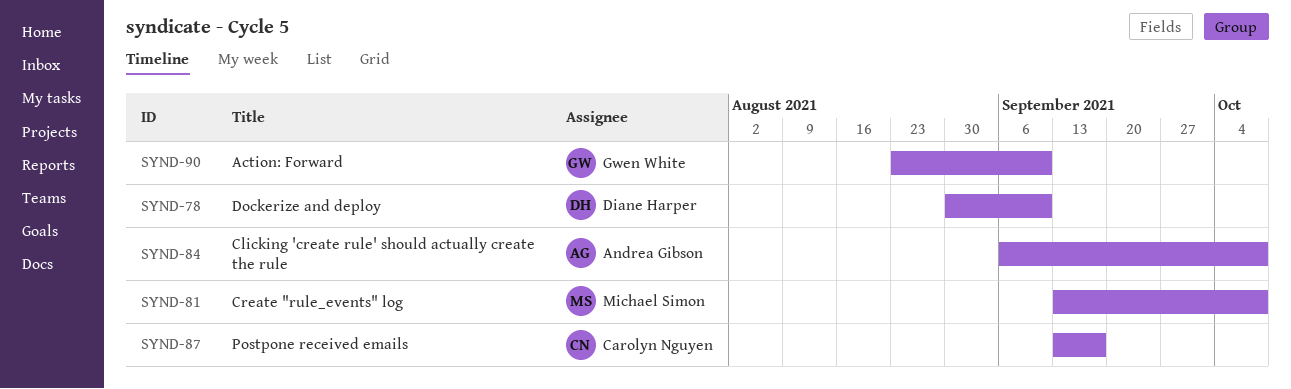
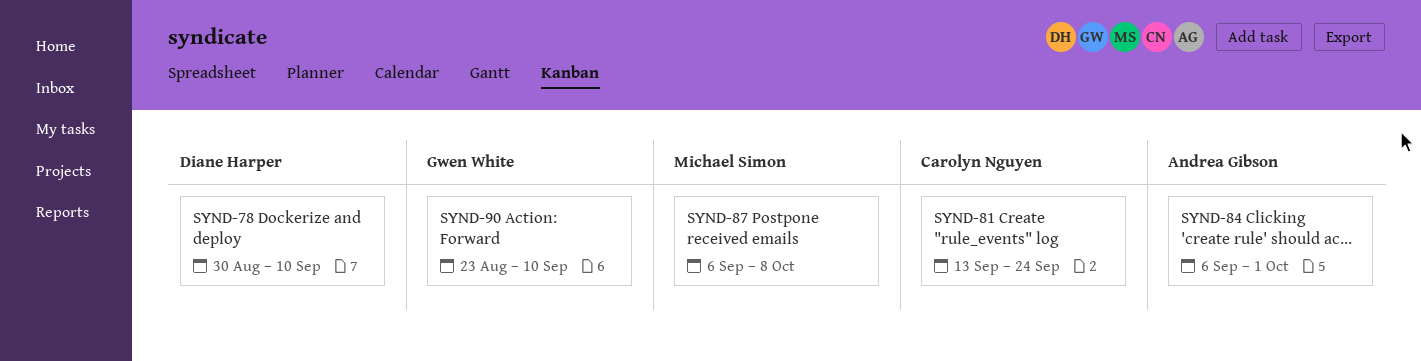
SYND-81, owner: Michael Simon -> Carolyn Nguyen
SYND-81, due: Oct 8 -> Sep 24
SYND-84, due: Oct 8 -> Oct 1
SYND-87, owner: Carolyn Nguyen -> Michael Simon
SYND-87, start: Sep 13 -> Sep 6
SYND-87, due: Sep 17 -> Oct 8

